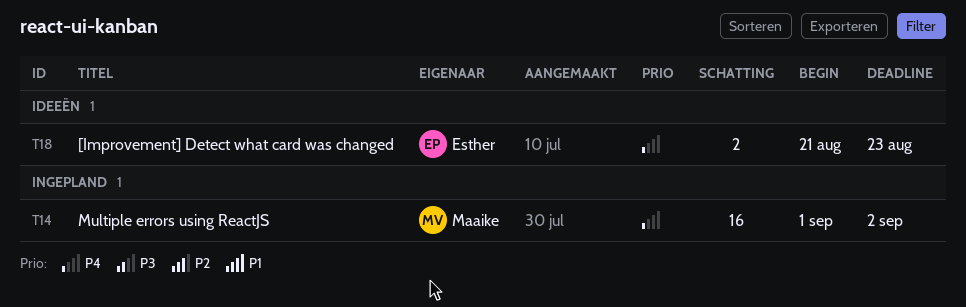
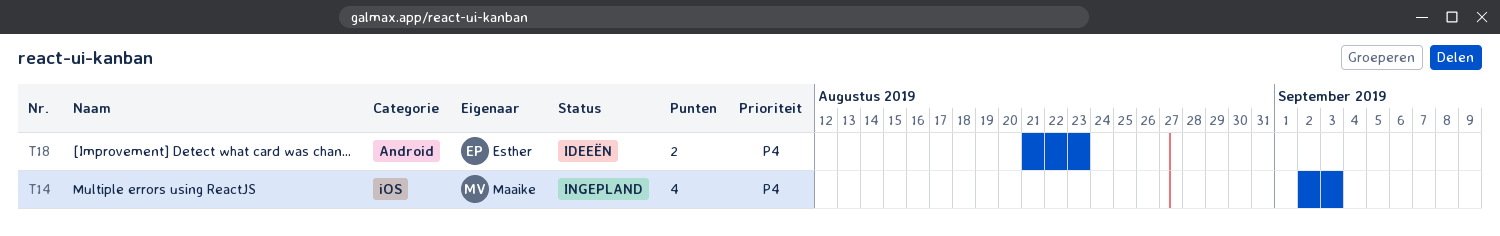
T14, estimate: 16 -> 4
T14, start: Sep 1 -> Sep 2
T14, due: Sep 2 -> Sep 3

